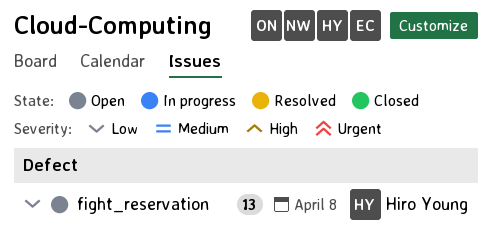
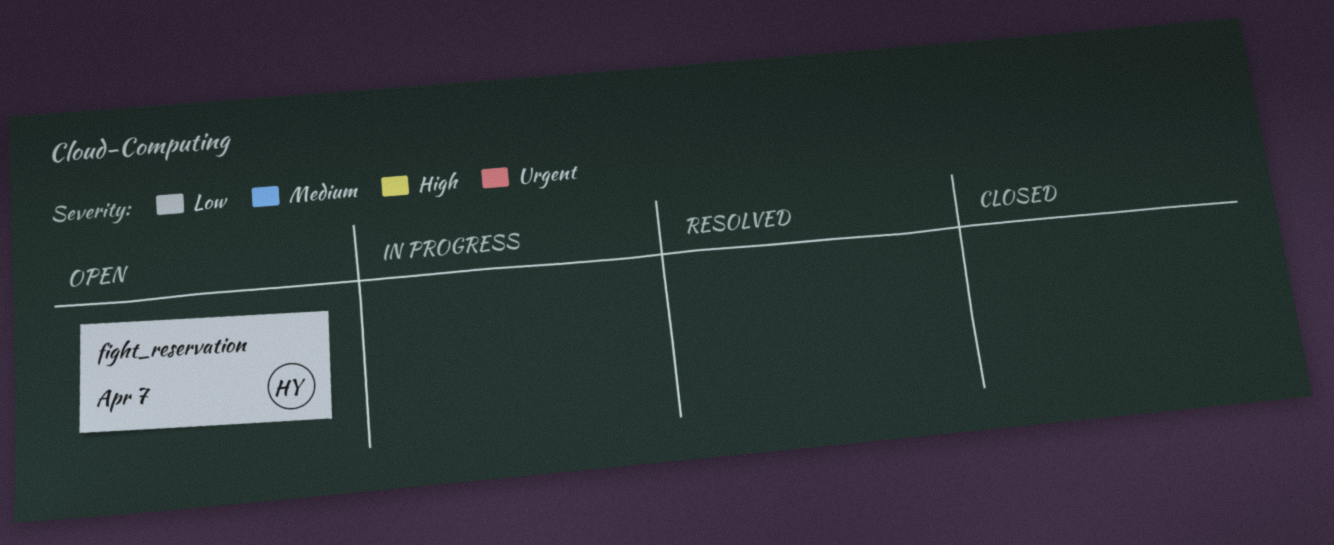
fight_reservation, due: Apr 8 -> Apr 7

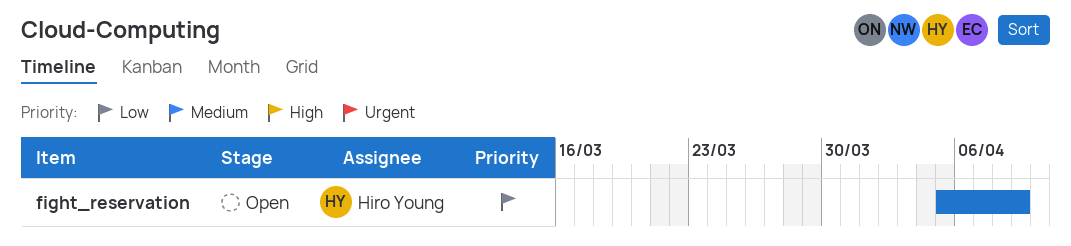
fight_reservation, due: Apr 7 -> Apr 9

